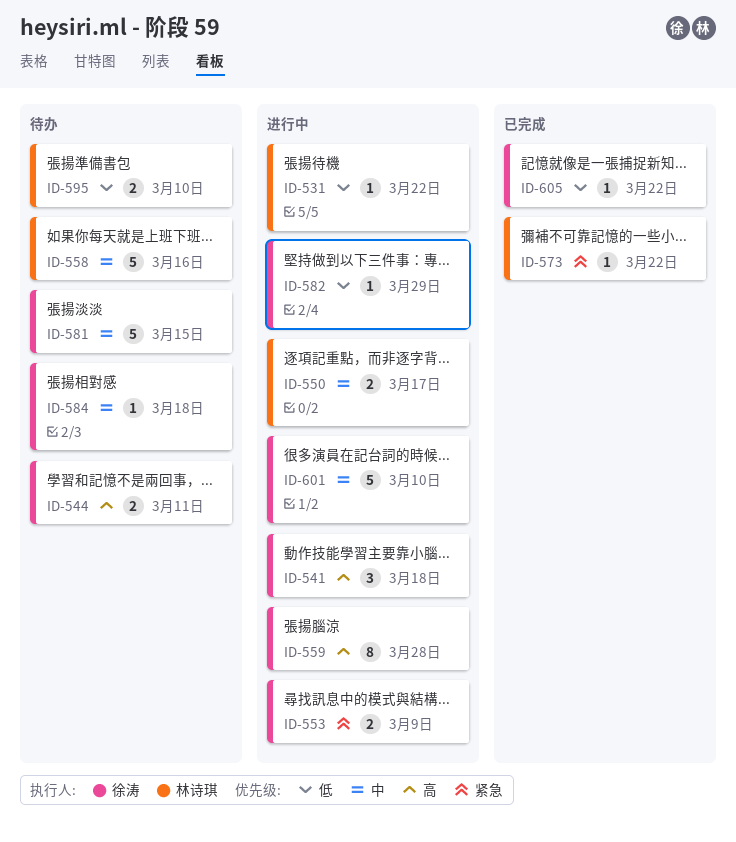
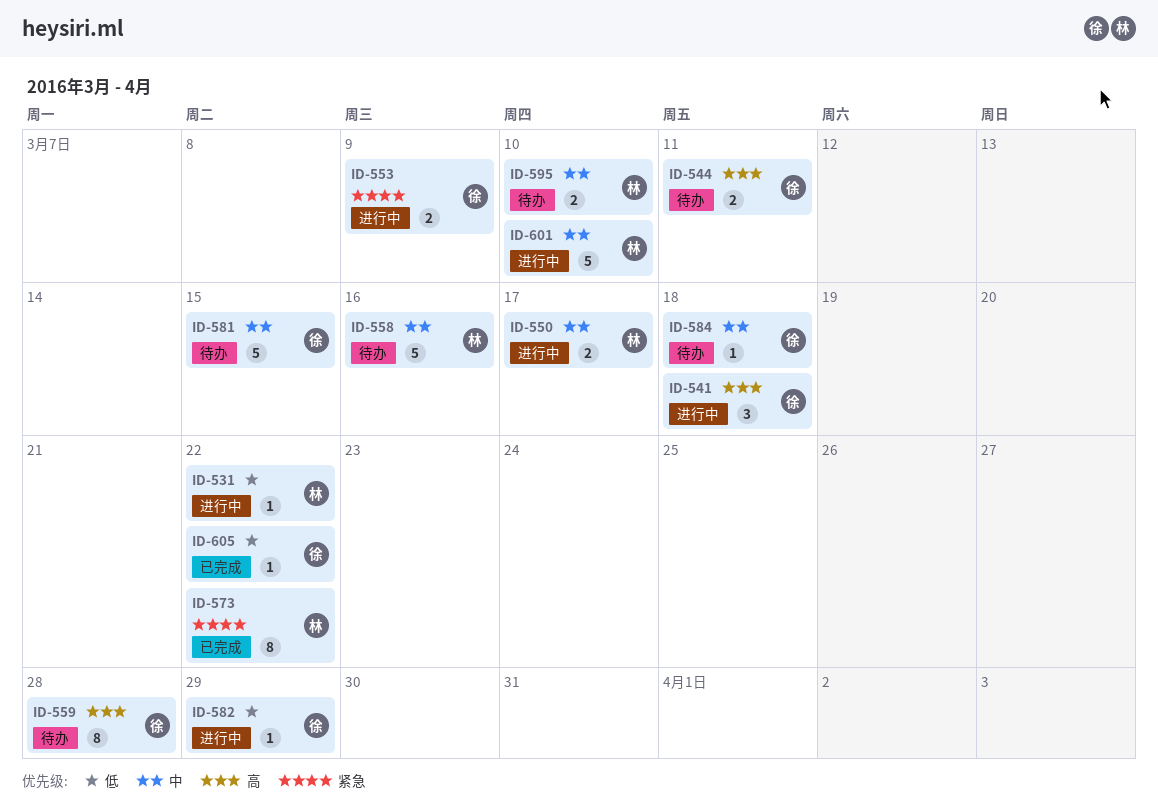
ID-559, status: 进行中 -> 待办
ID-573, estimate: 1 -> 8
ID-595, priority: 低 -> 中
ID-601, owner: 徐涛 -> 林诗琪

